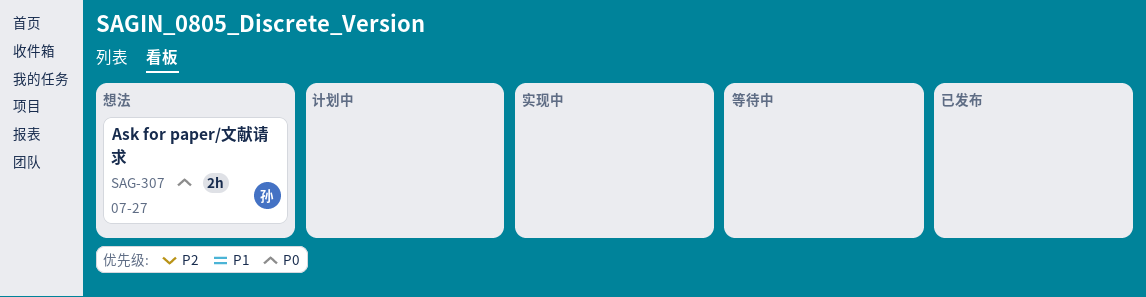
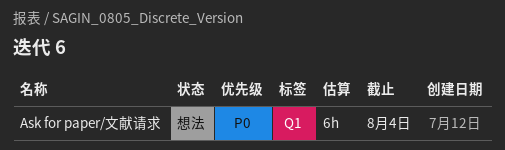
Ask for paper/文献请求, estimate: 2h -> 6h
Ask for paper/文献请求, due: Jul 27 -> Aug 4

